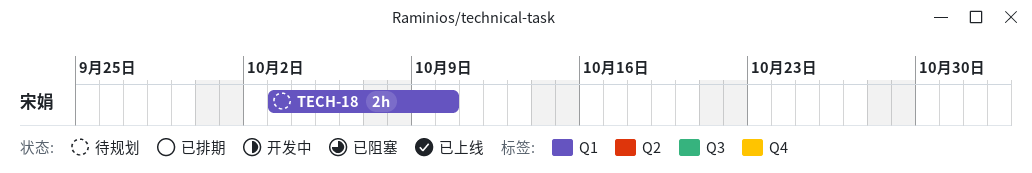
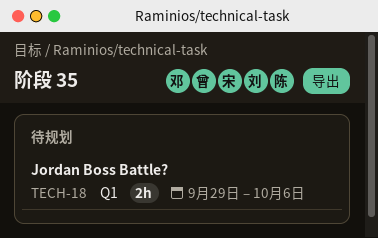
TECH-18, start: Oct 3 -> Sep 29
TECH-18, due: Oct 10 -> Oct 6

